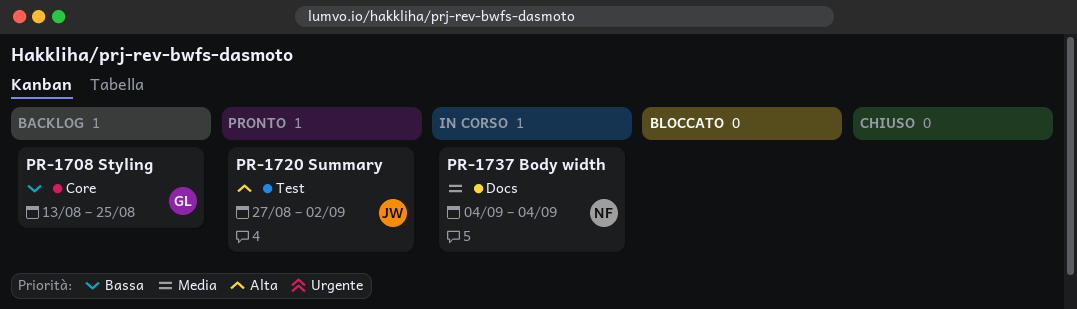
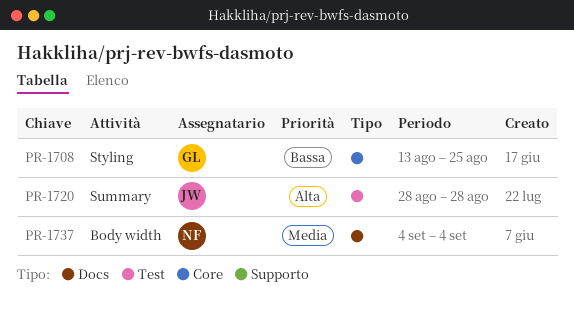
PR-1720, start: Aug 27 -> Aug 28
PR-1720, due: Sep 2 -> Aug 28

